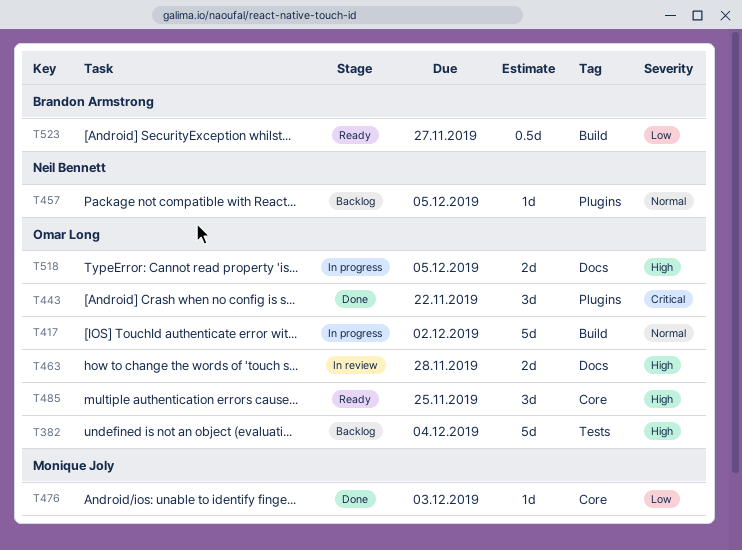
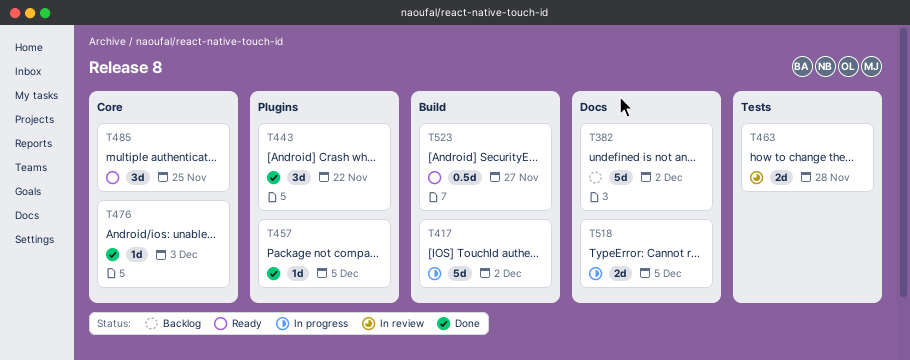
T382, label: Tests -> Docs
T382, due: Dec 4 -> Dec 2
T457, status: Backlog -> Done
T463, label: Docs -> Tests

